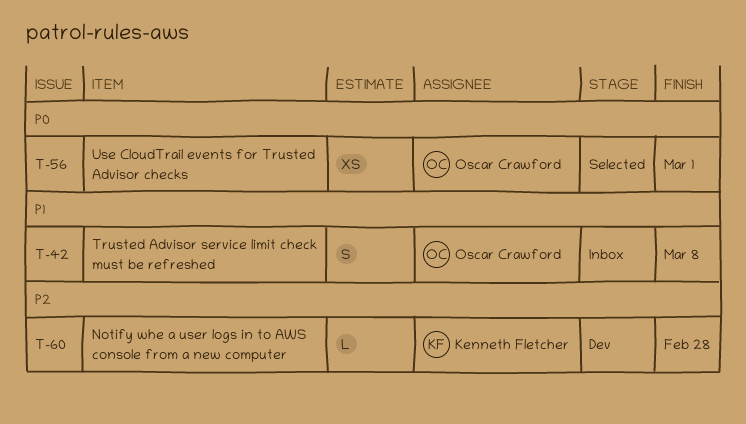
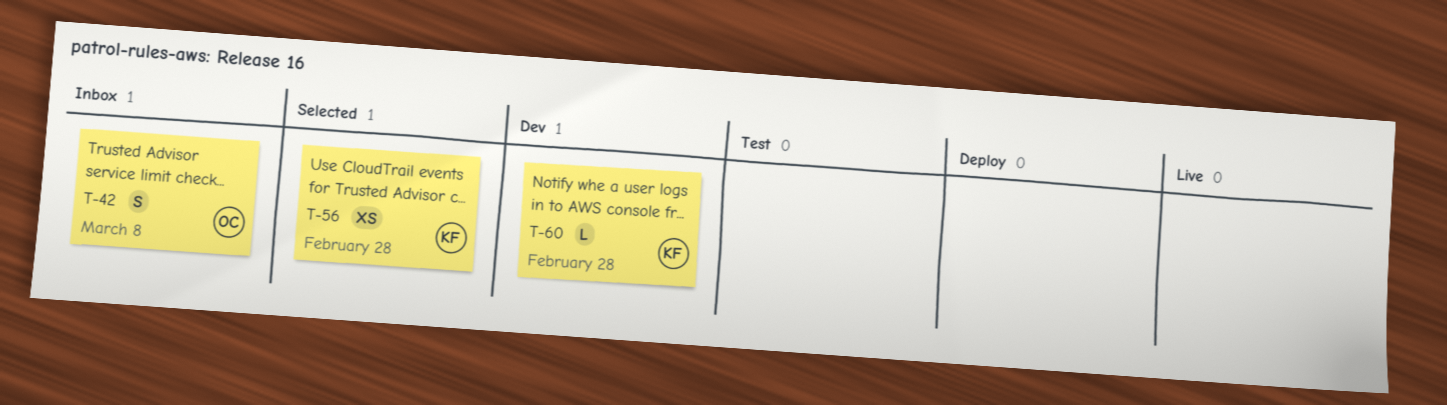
T-56, owner: Oscar Crawford -> Kenneth Fletcher
T-56, due: Mar 1 -> Feb 28

